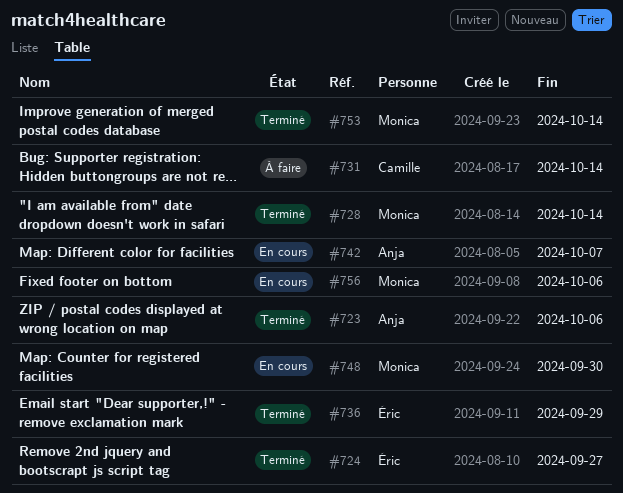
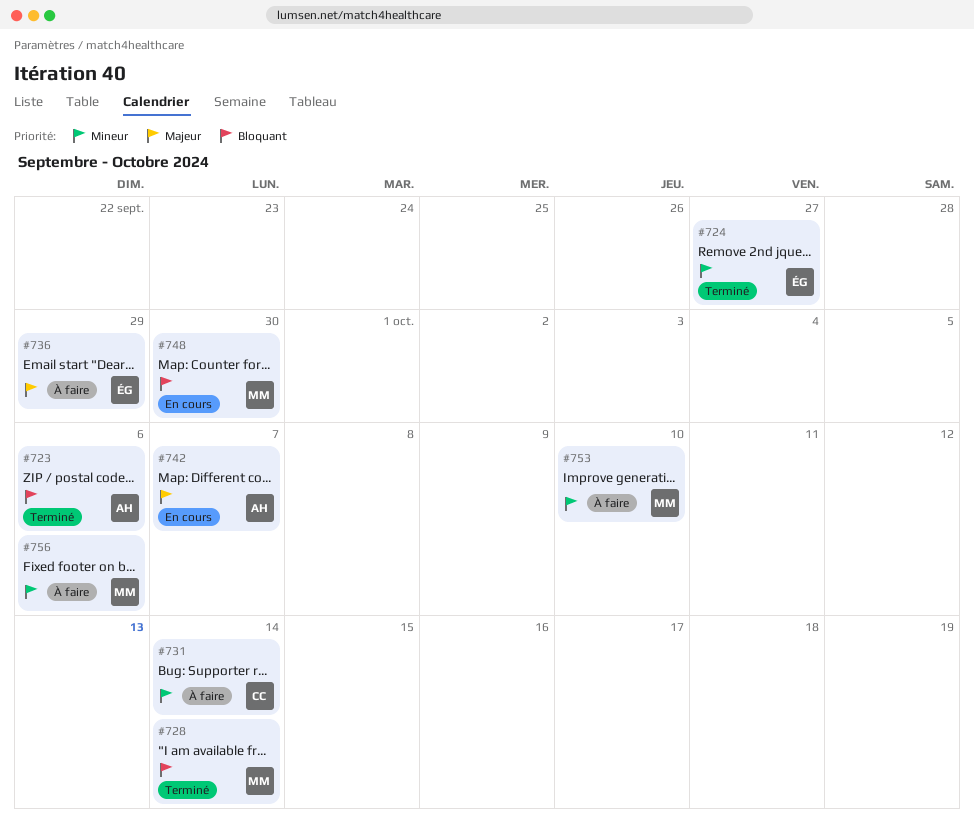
#736, status: Terminé -> À faire
#753, status: Terminé -> À faire
#753, due: Oct 14 -> Oct 10
#756, status: En cours -> À faire

